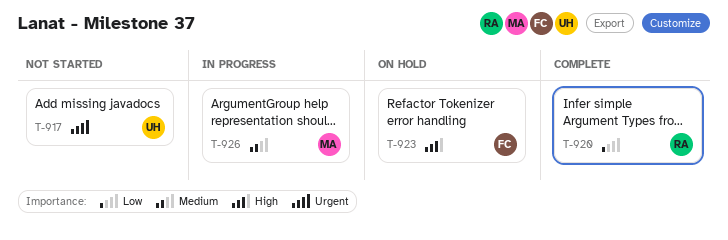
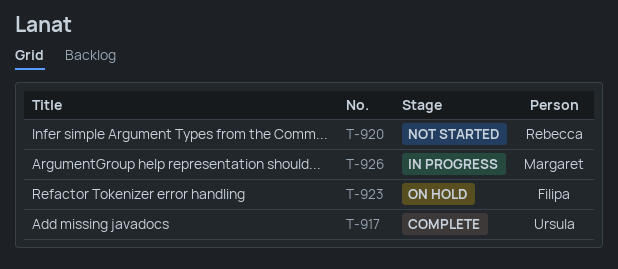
T-917, status: Not started -> Complete
T-920, status: Complete -> Not started

